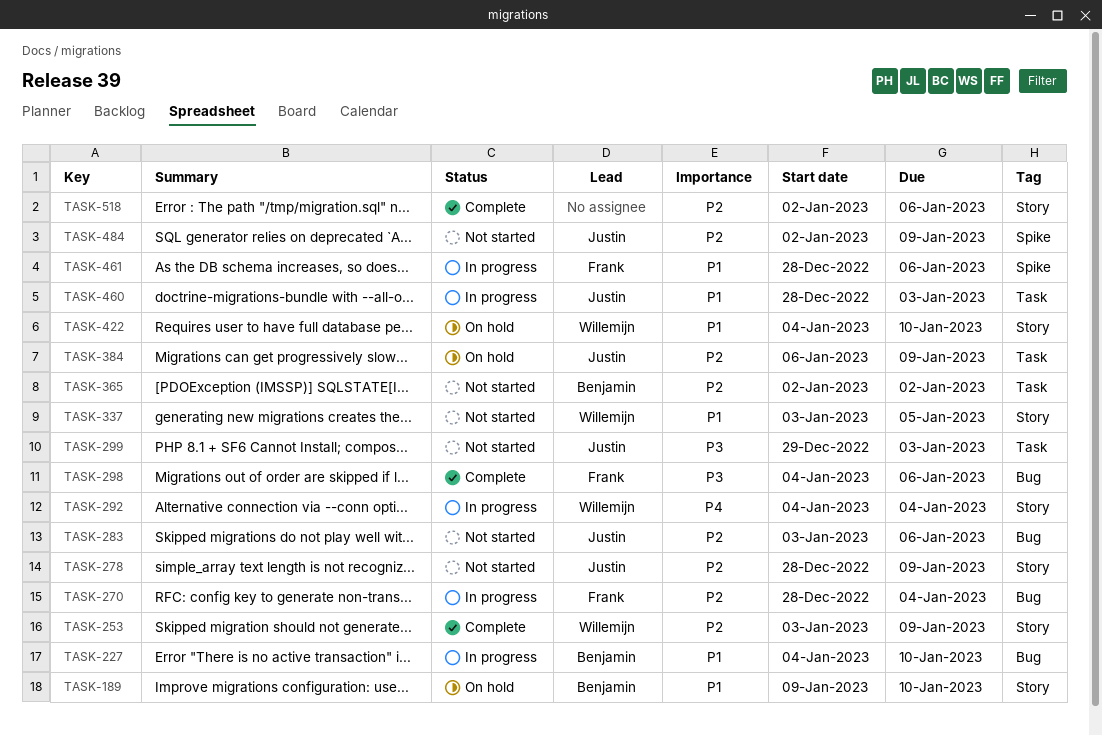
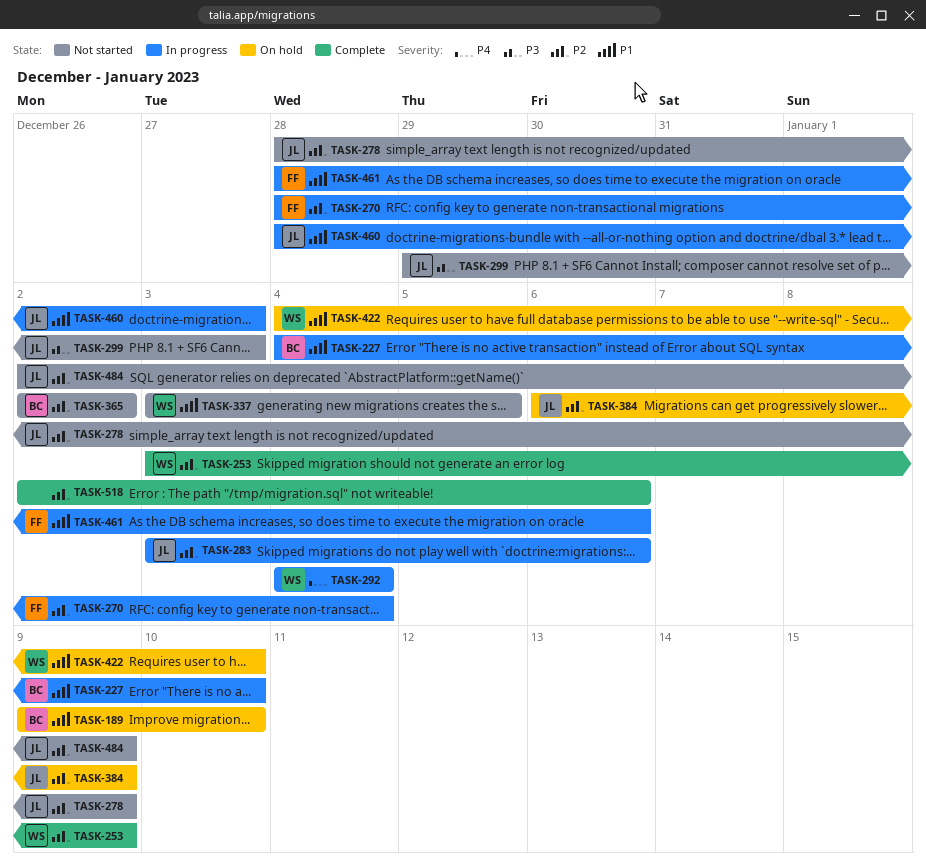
TASK-283, status: Not started -> In progress
TASK-298: present -> none

